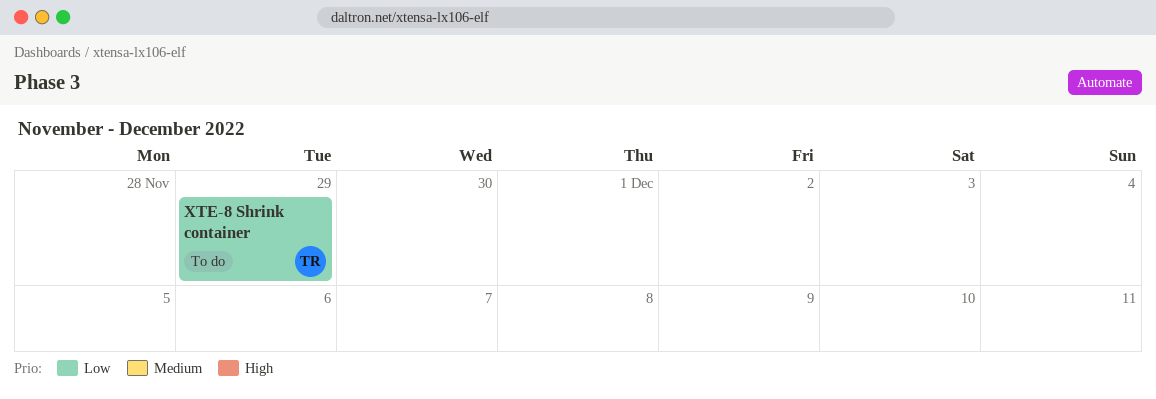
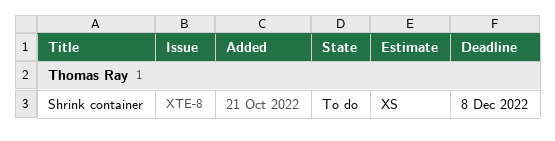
XTE-8, due: Nov 29 -> Dec 8

